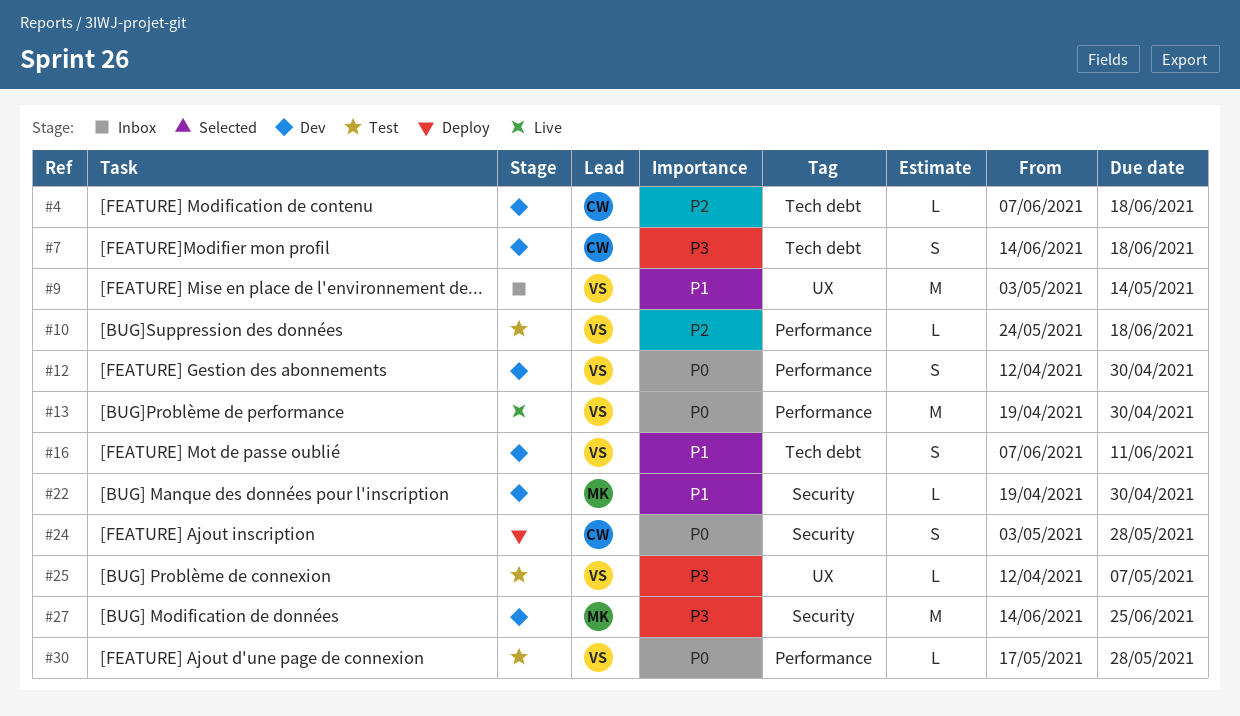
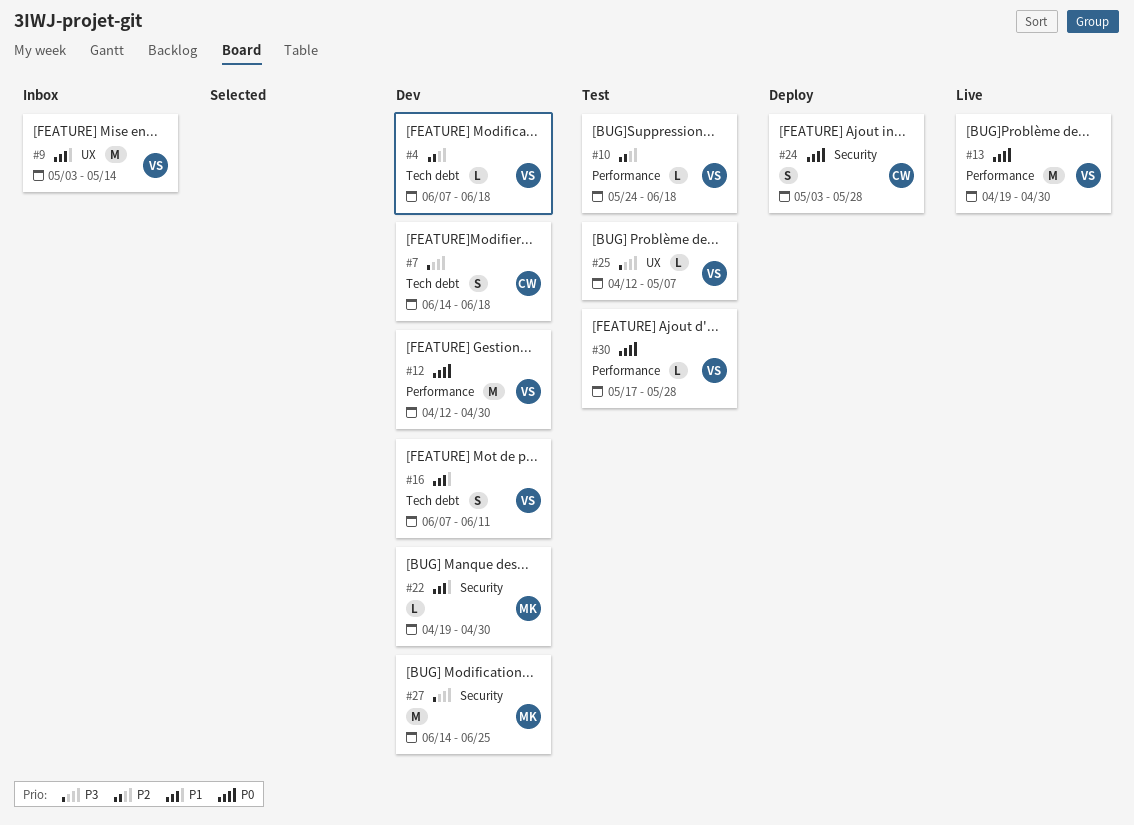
#4, owner: CW -> VS
#12, estimate: S -> M

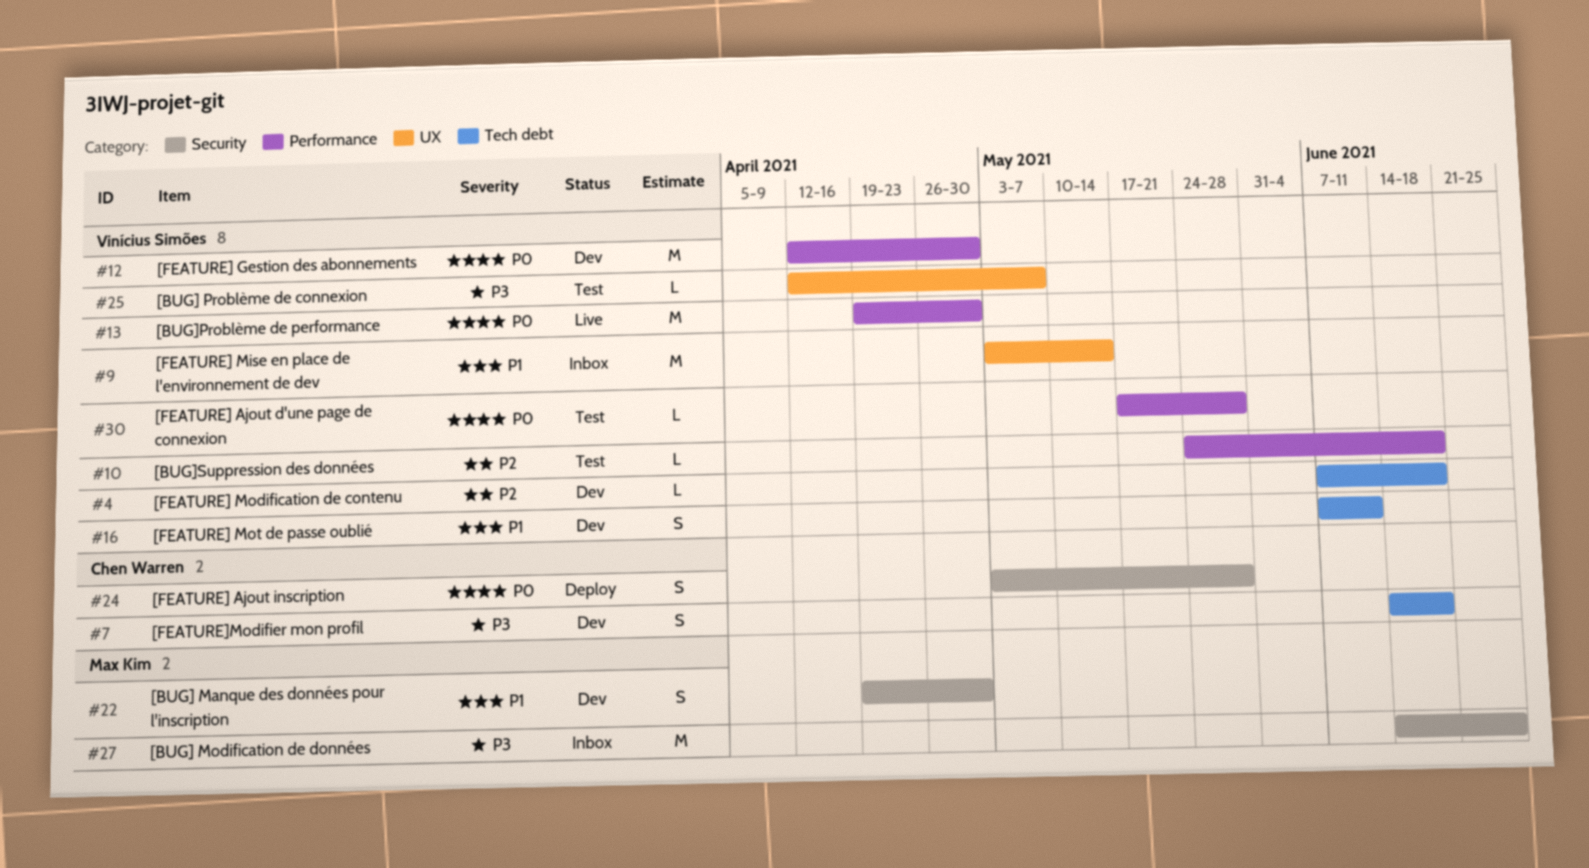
#22, estimate: L -> S
#27, status: Dev -> Inbox

